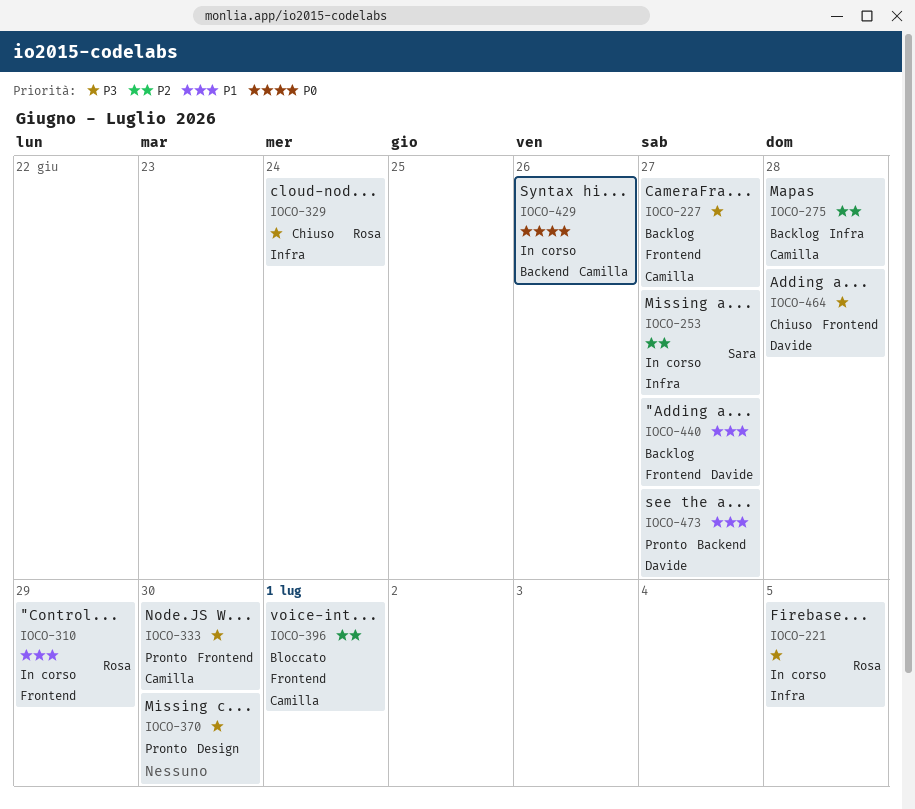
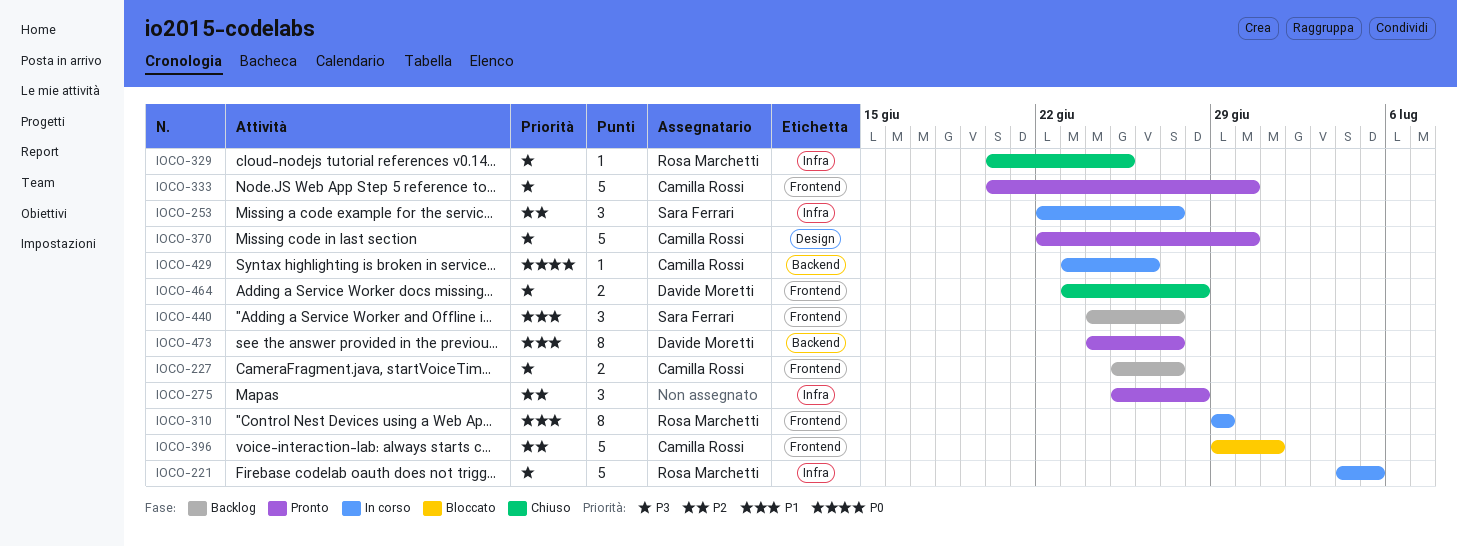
IOCO-275, status: Backlog -> Pronto
IOCO-275, owner: Camilla Rossi -> none
IOCO-329, due: Jun 24 -> Jun 25
IOCO-370, owner: none -> Camilla Rossi
IOCO-440, owner: Davide Moretti -> Sara Ferrari

